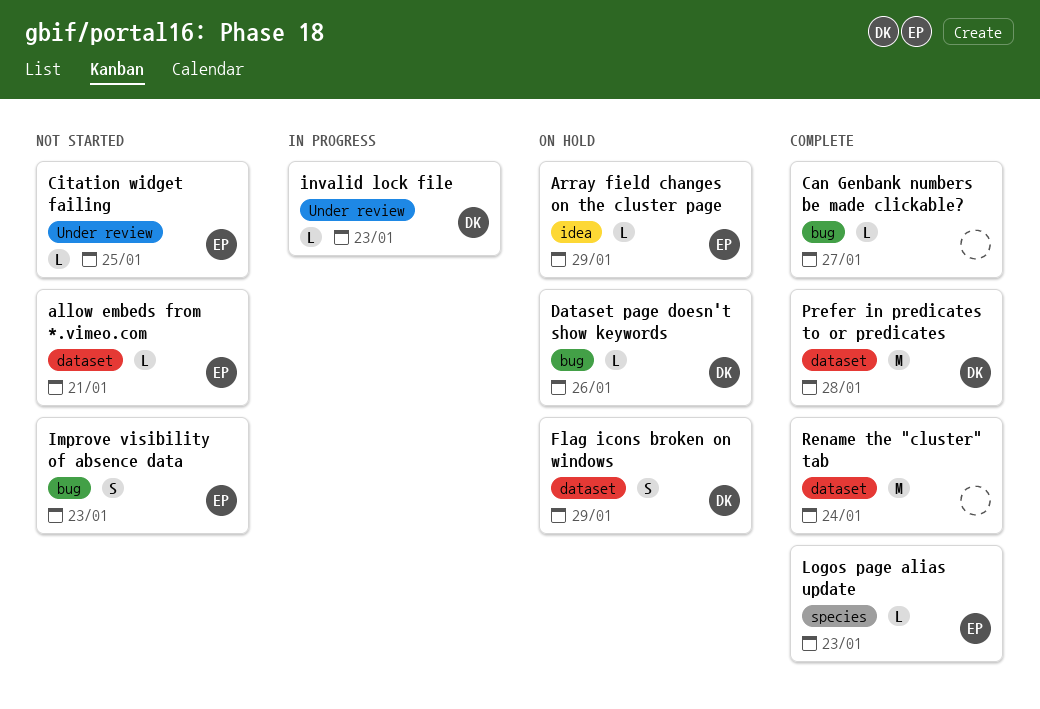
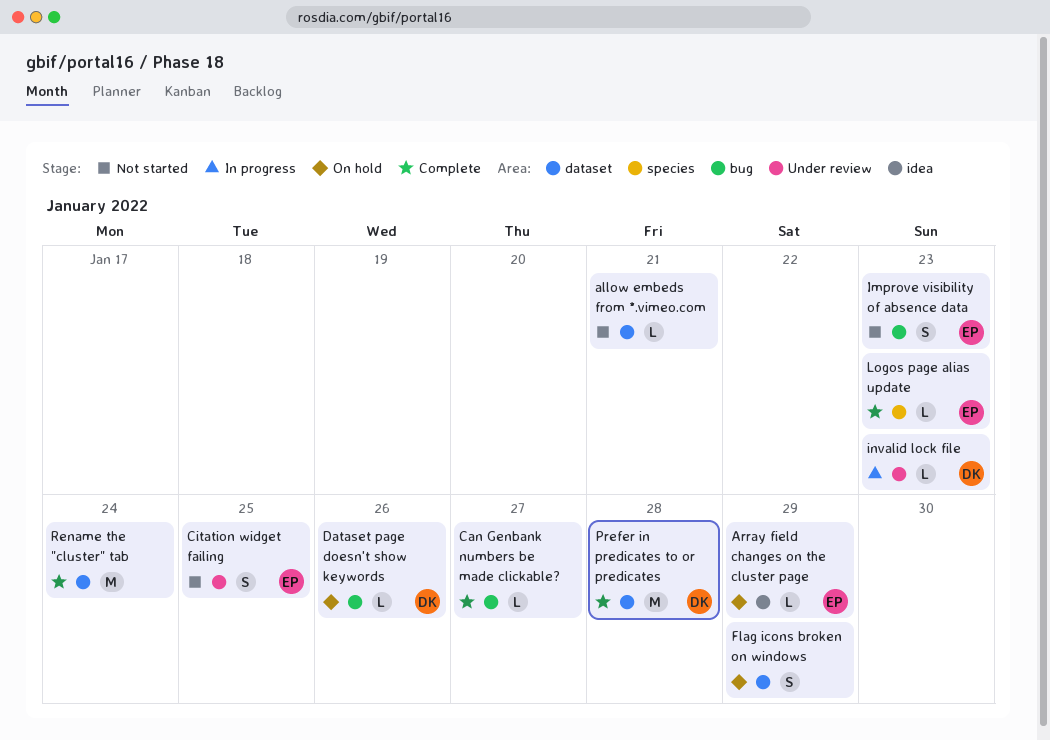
allow embeds from *.vimeo.com, owner: EP -> none
Citation widget failing, estimate: L -> S
Flag icons broken on windows, owner: DK -> none

